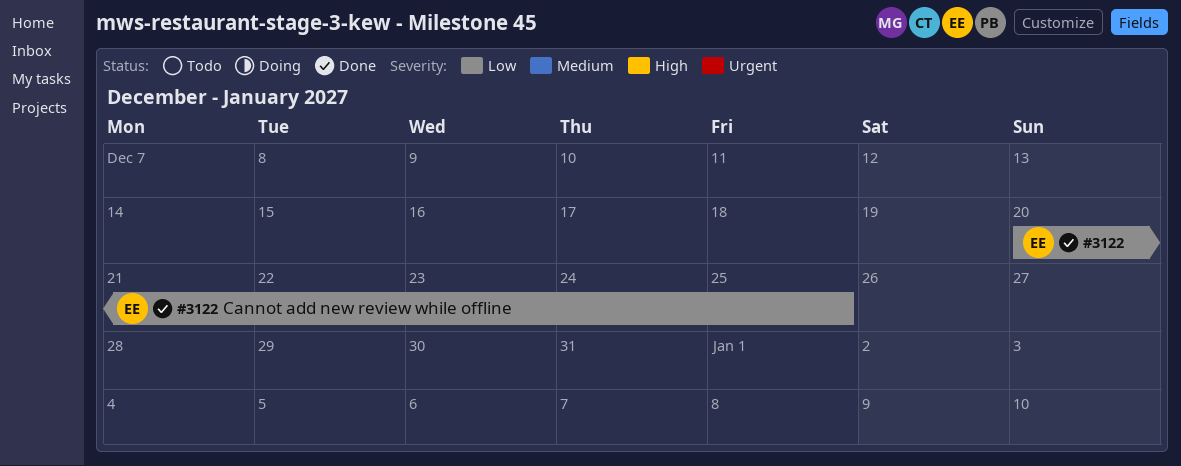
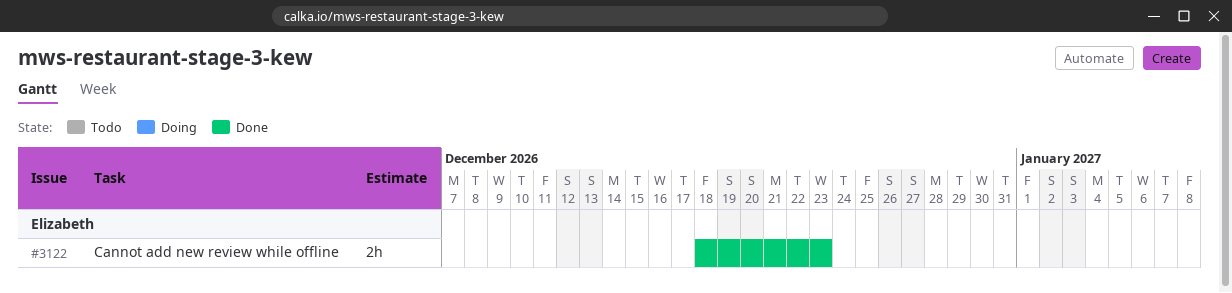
#3122, start: Dec 20 -> Dec 18
#3122, due: Dec 25 -> Dec 23

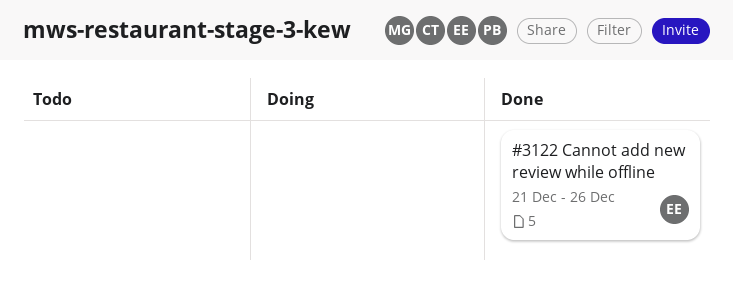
#3122, start: Dec 18 -> Dec 21
#3122, due: Dec 23 -> Dec 26

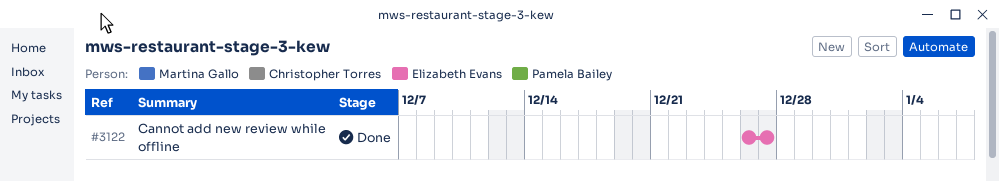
#3122, start: Dec 21 -> Dec 26
#3122, due: Dec 26 -> Dec 27

